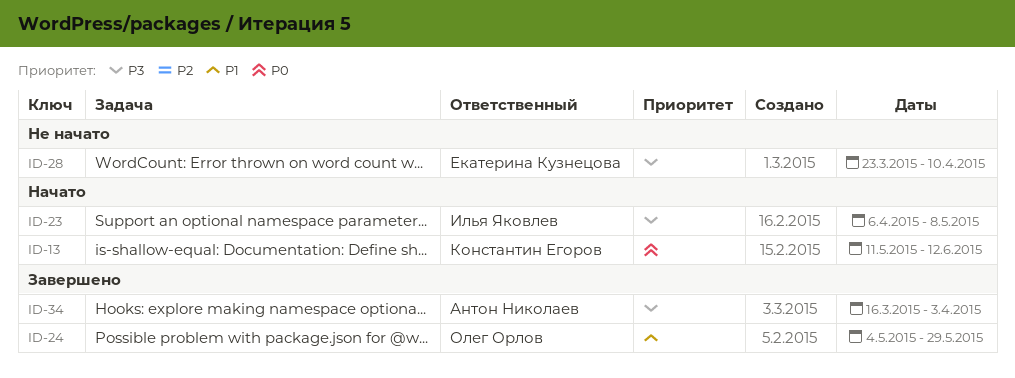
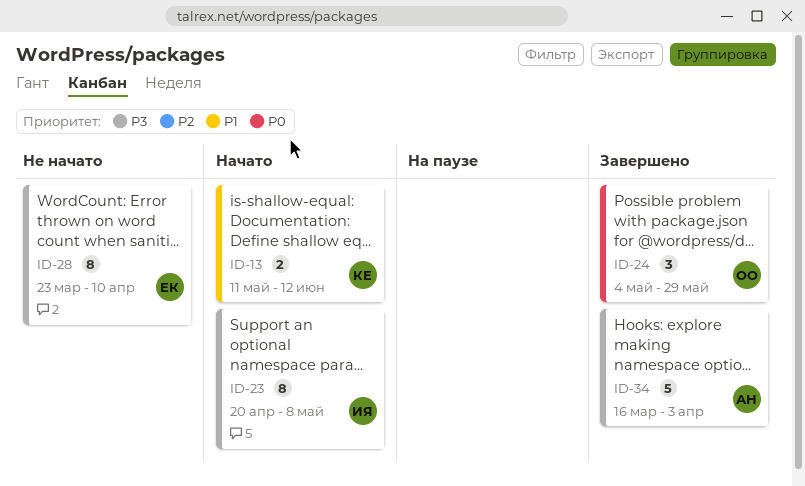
ID-13, priority: P0 -> P1
ID-23, start: Apr 6 -> Apr 20
ID-24, priority: P1 -> P0

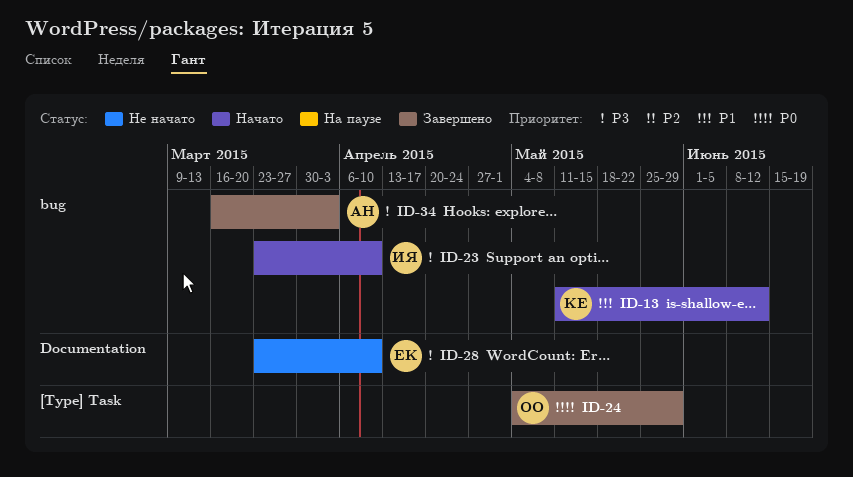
ID-23, start: Apr 20 -> Mar 23
ID-23, due: May 8 -> Apr 10

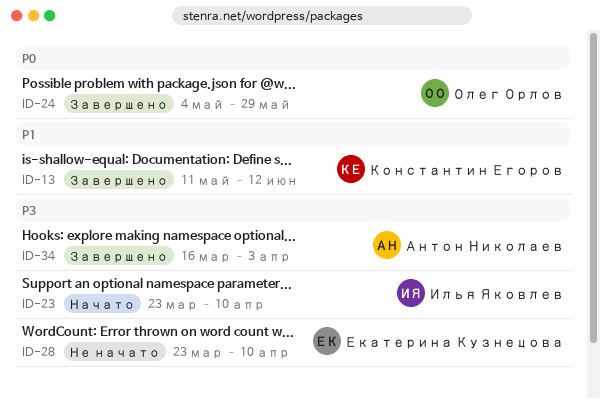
ID-13, status: Начато -> Завершено

